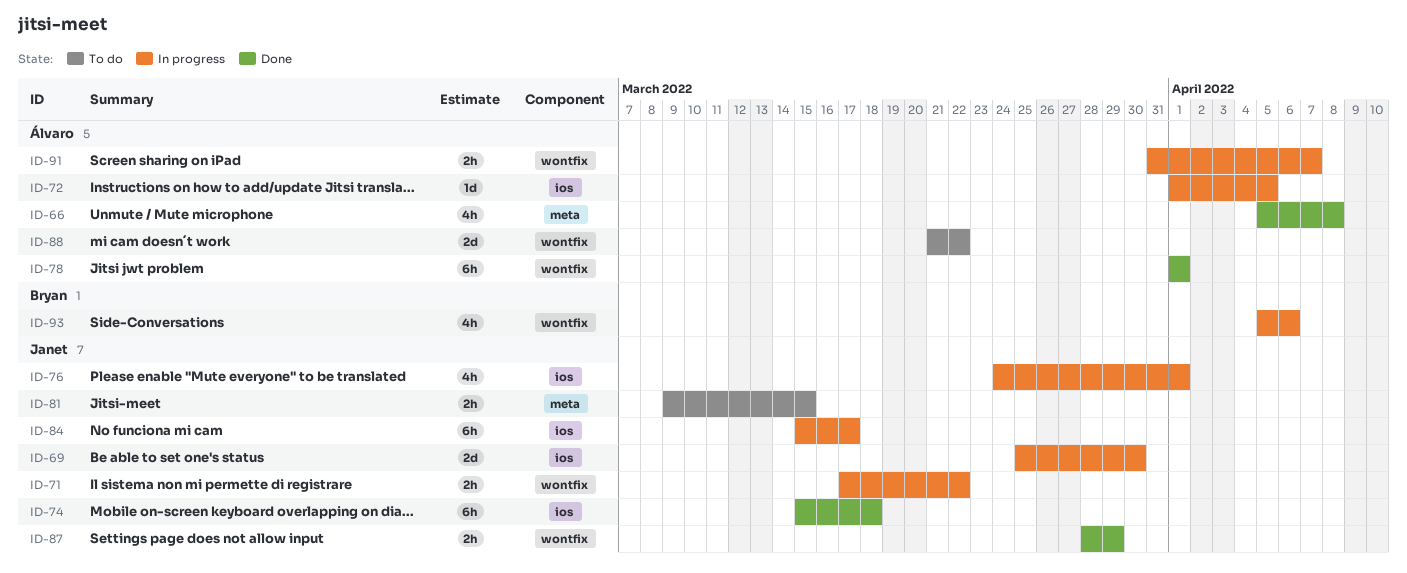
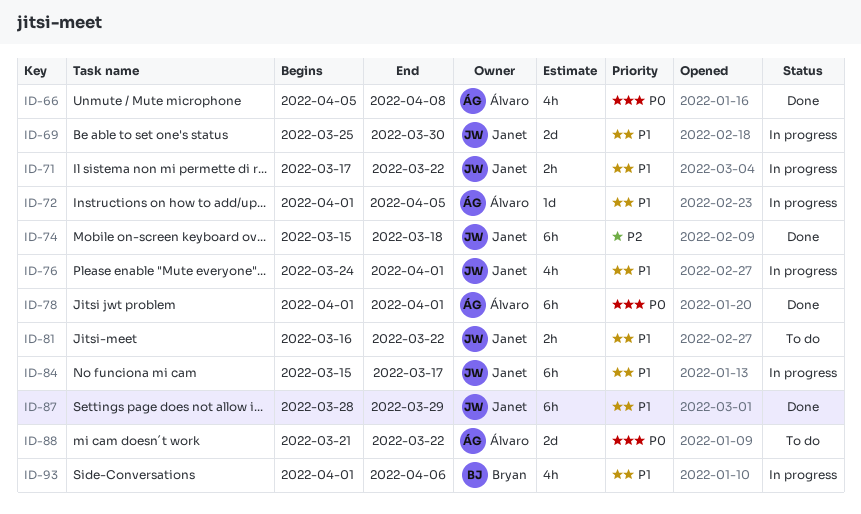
ID-81, start: Mar 9 -> Mar 16
ID-81, due: Mar 15 -> Mar 22
ID-87, estimate: 2h -> 6h
ID-91: present -> none
ID-93, start: Apr 5 -> Apr 1

